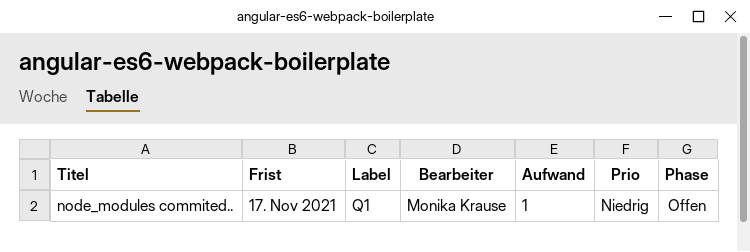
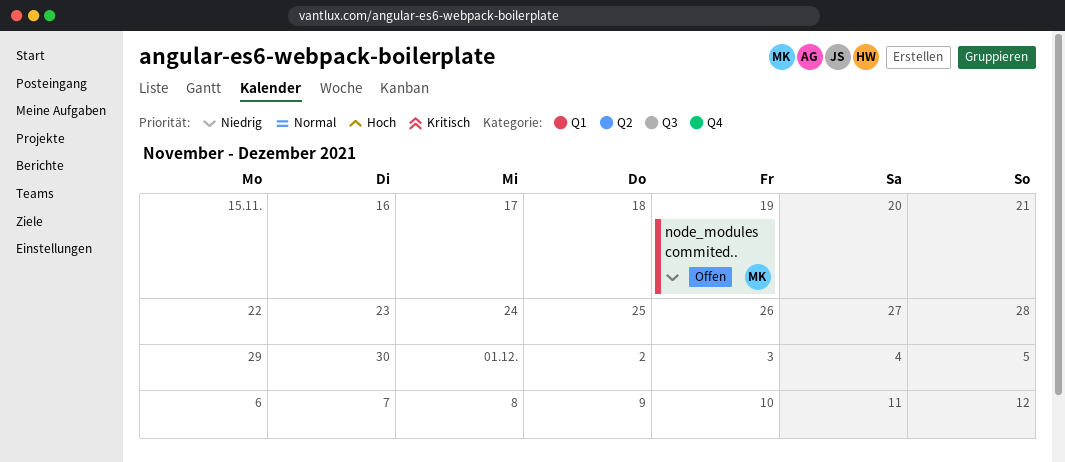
node_modules commited.., due: Nov 17 -> Nov 19

